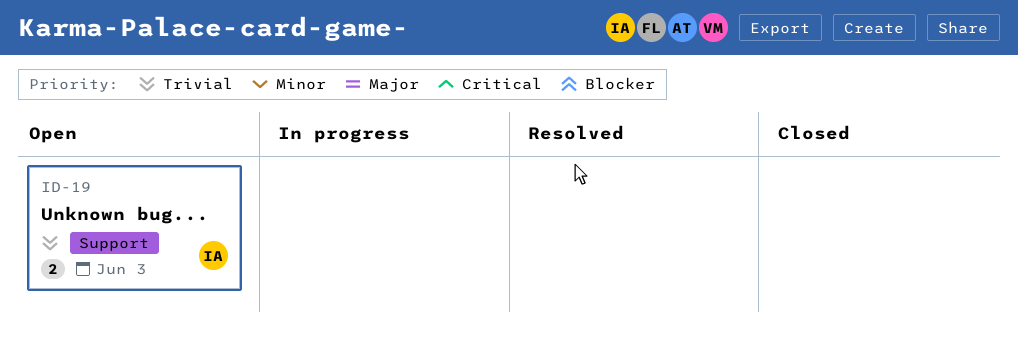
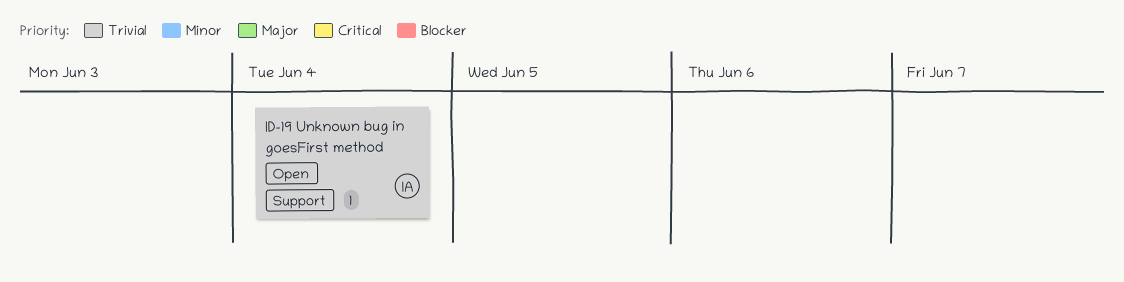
ID-19, estimate: 2 -> 1
ID-19, due: Jun 3 -> Jun 4

